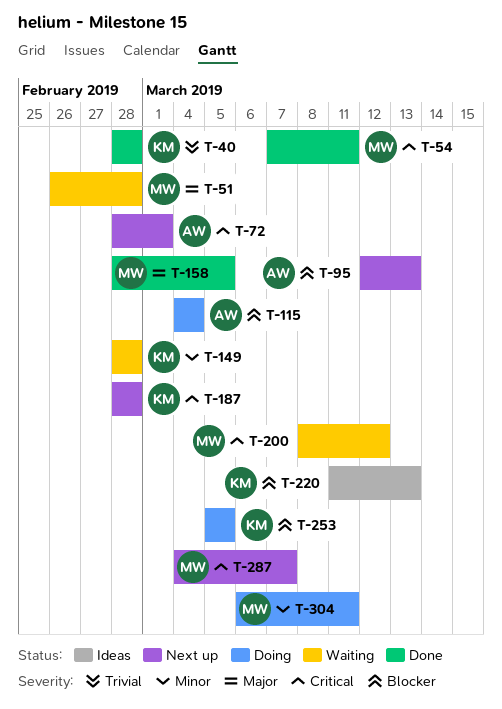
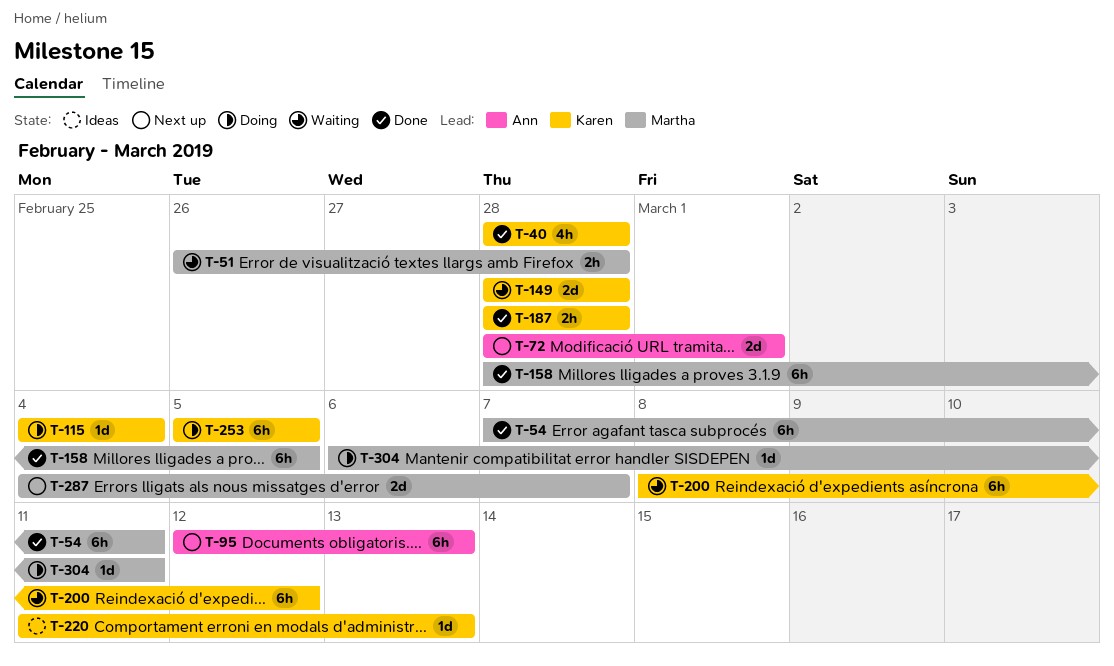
T-115, owner: Ann -> Karen
T-187, status: Next up -> Done
T-200, owner: Martha -> Karen

